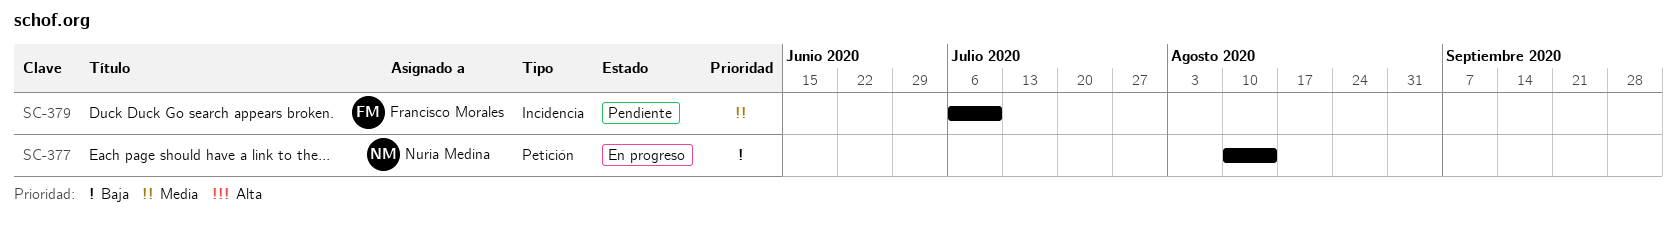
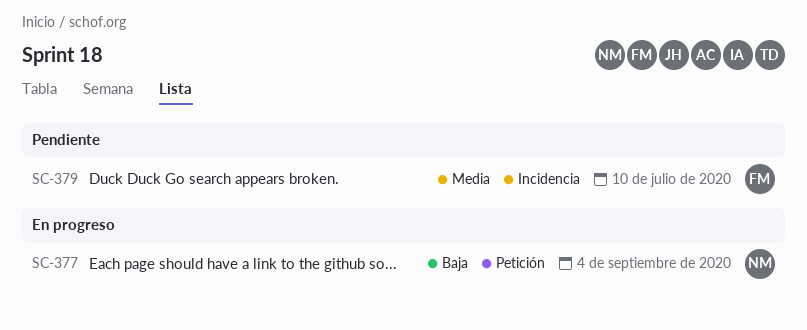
SC-377, due: Aug 14 -> Sep 4

